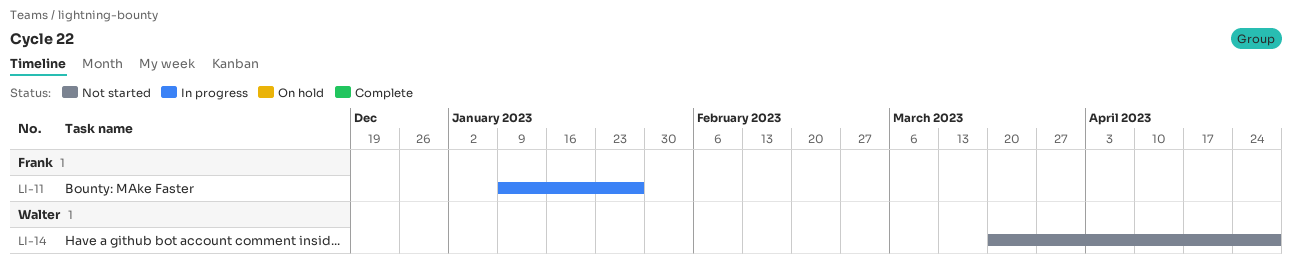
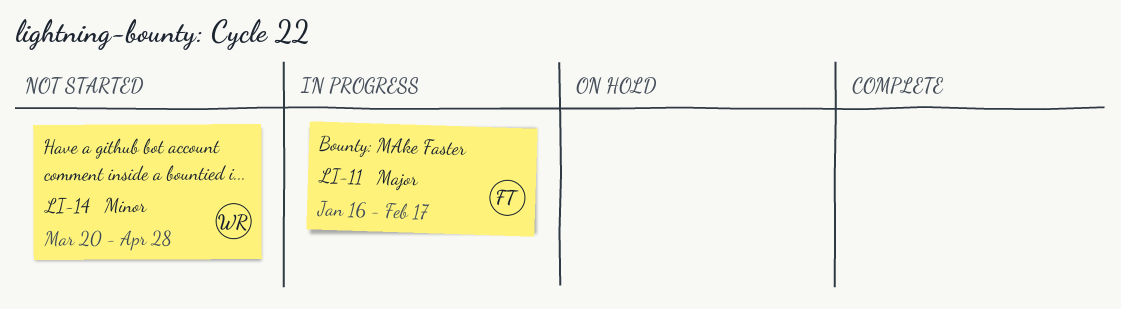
LI-11, start: Jan 9 -> Jan 16
LI-11, due: Jan 27 -> Feb 17

